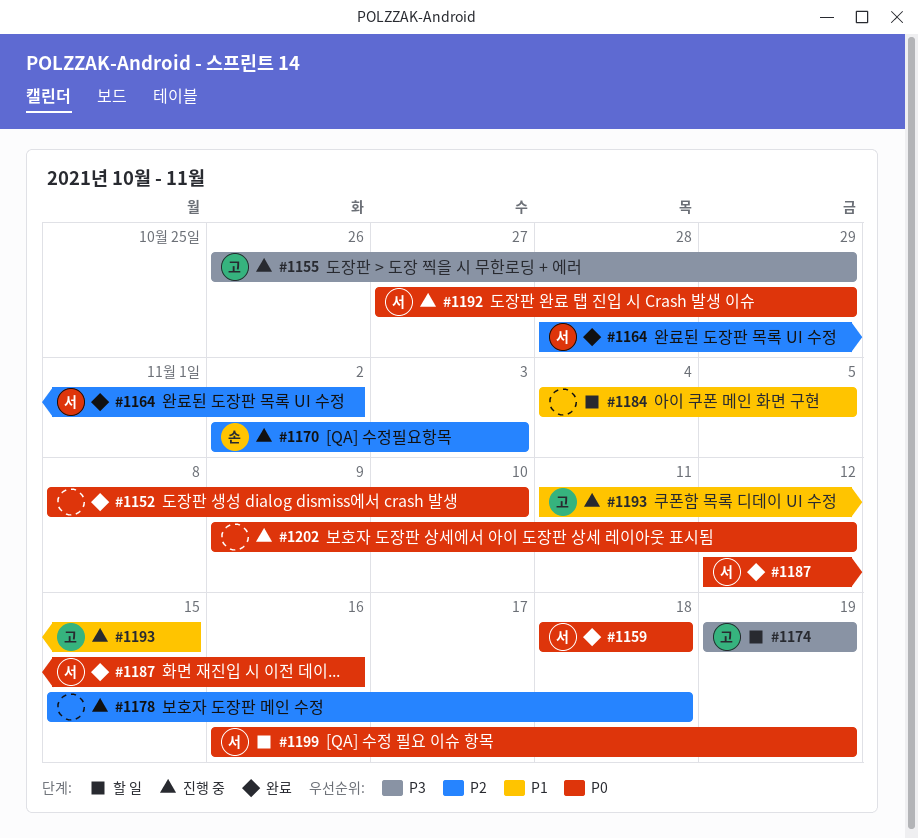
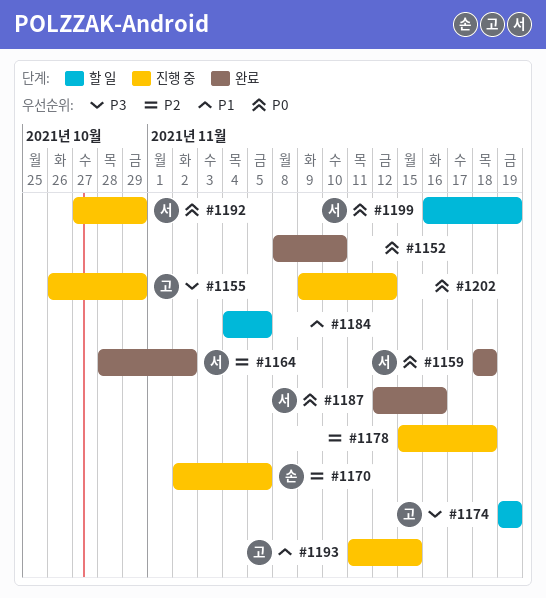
#1170, due: Nov 3 -> Nov 5

